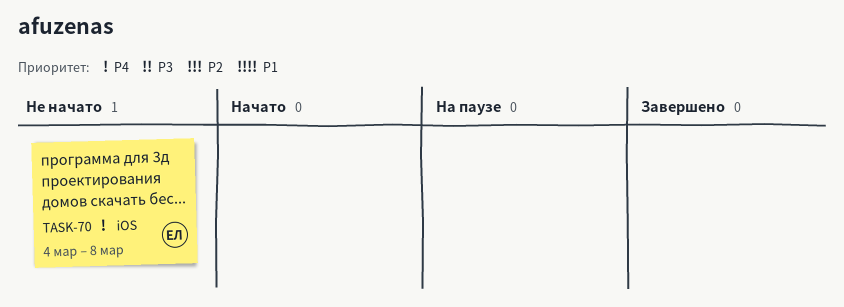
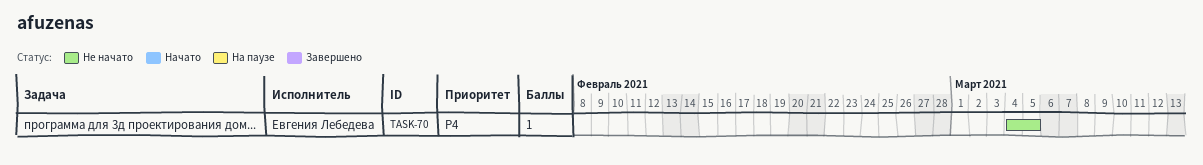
TASK-70, due: Mar 8 -> Mar 5

